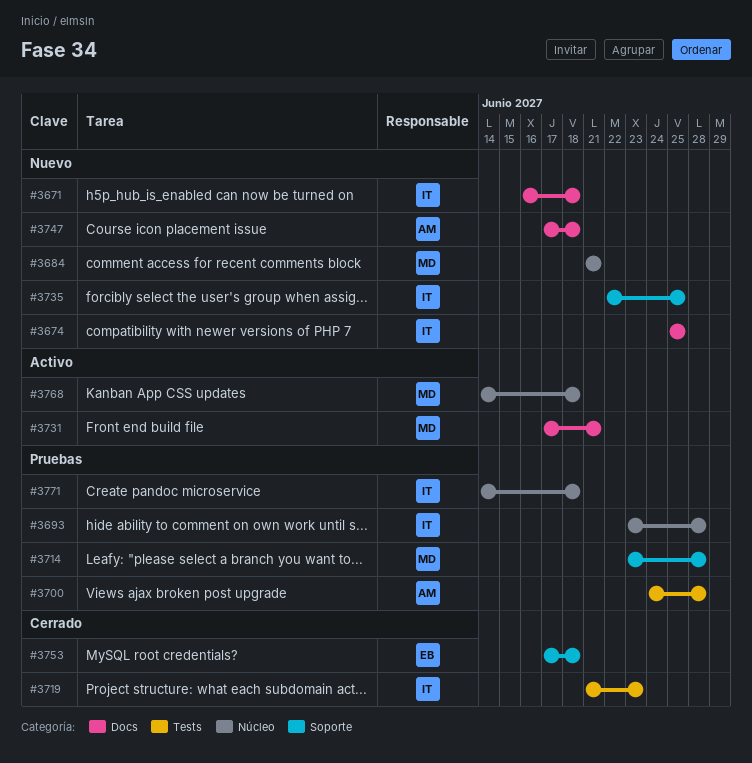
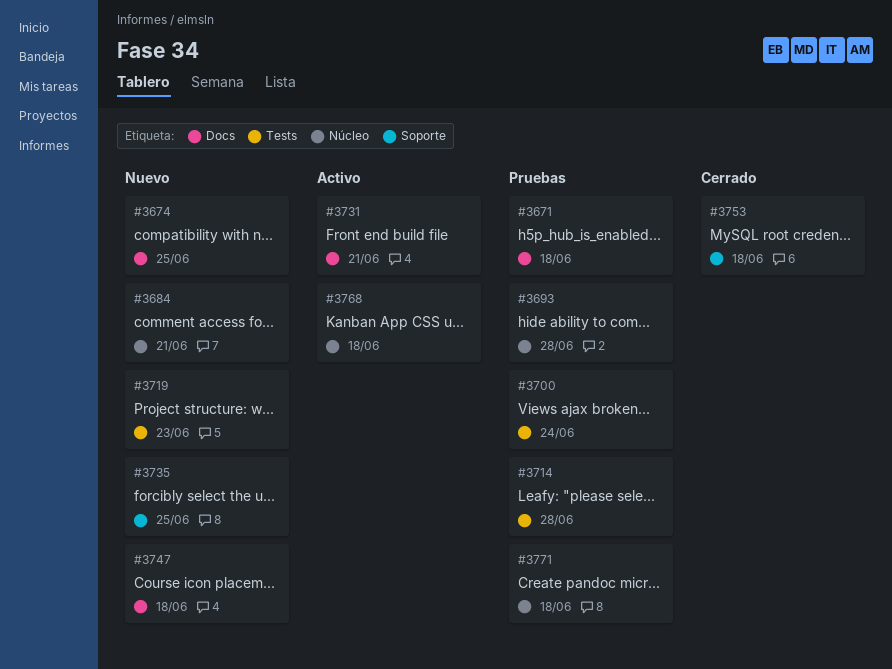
#3671, status: Nuevo -> Pruebas
#3700, due: Jun 28 -> Jun 24
#3714, label: Soporte -> Tests
#3719, status: Cerrado -> Nuevo

